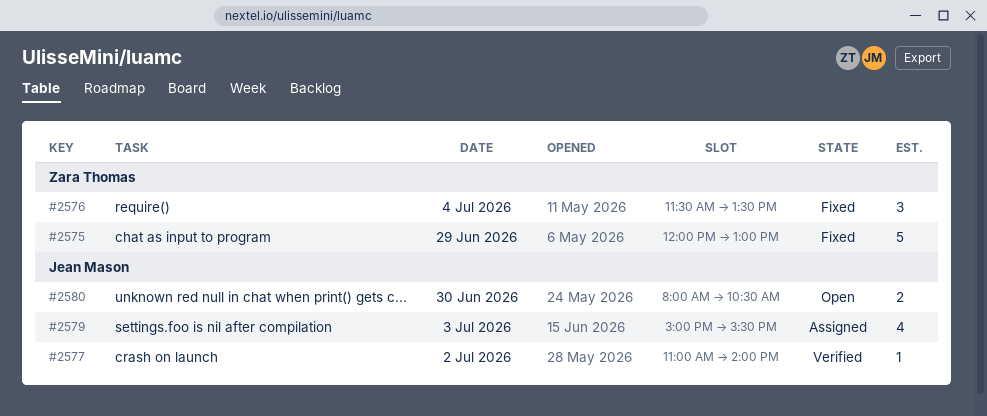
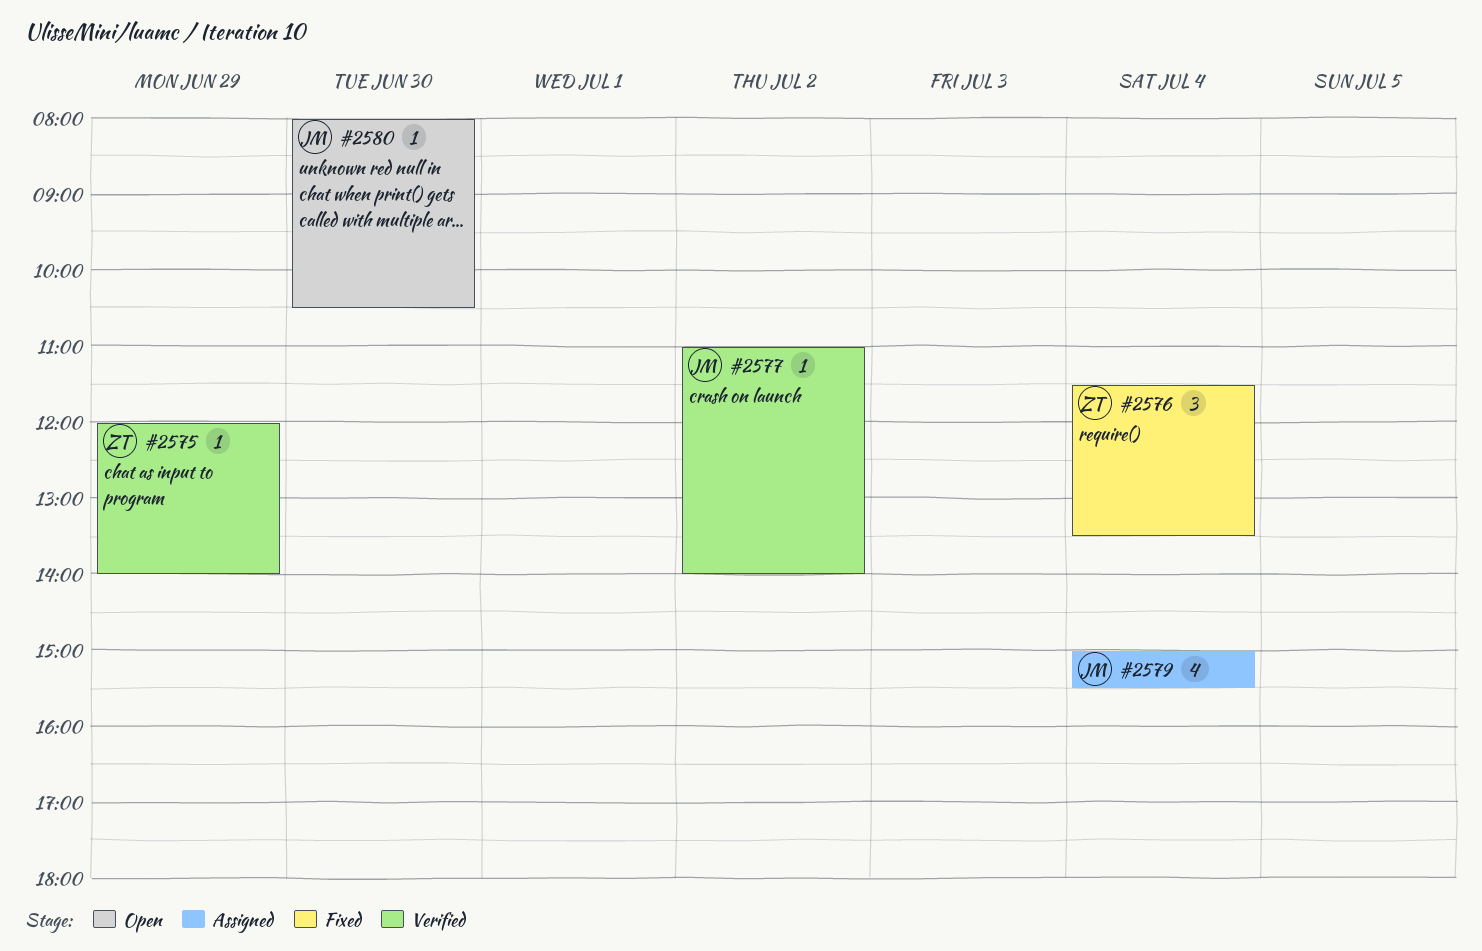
#2575, status: Fixed -> Verified
#2575, estimate: 5 -> 1
#2575, ends: 13:00 -> 14:00
#2579, day: Jul 3 -> Jul 4
#2580, estimate: 2 -> 1

